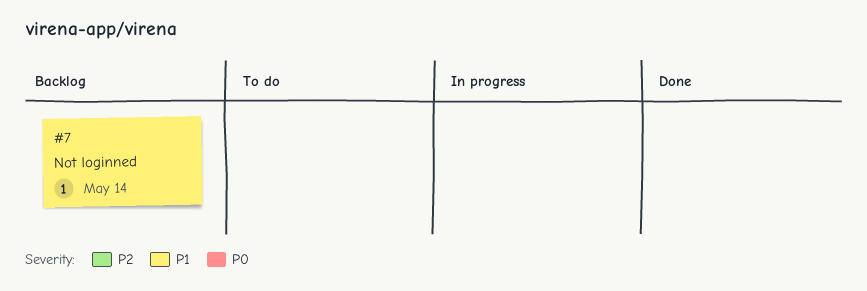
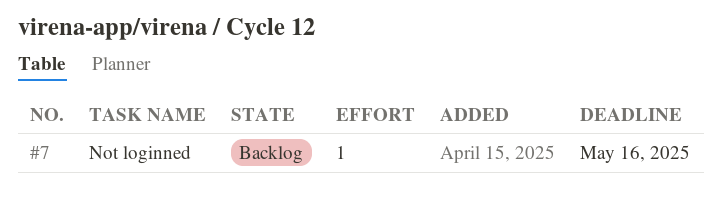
#7, due: May 14 -> May 16

